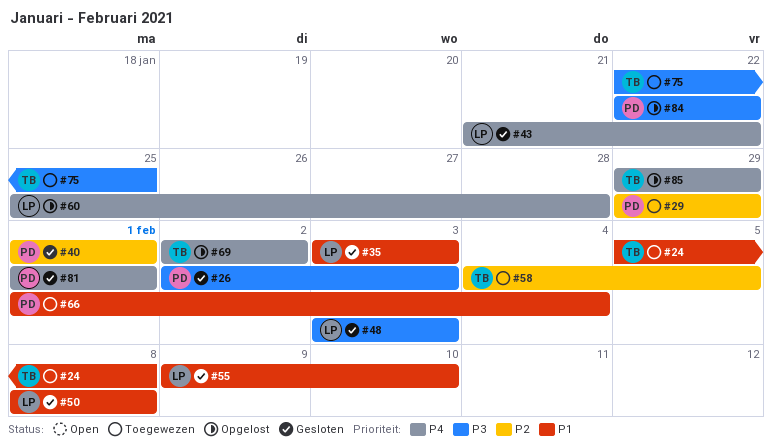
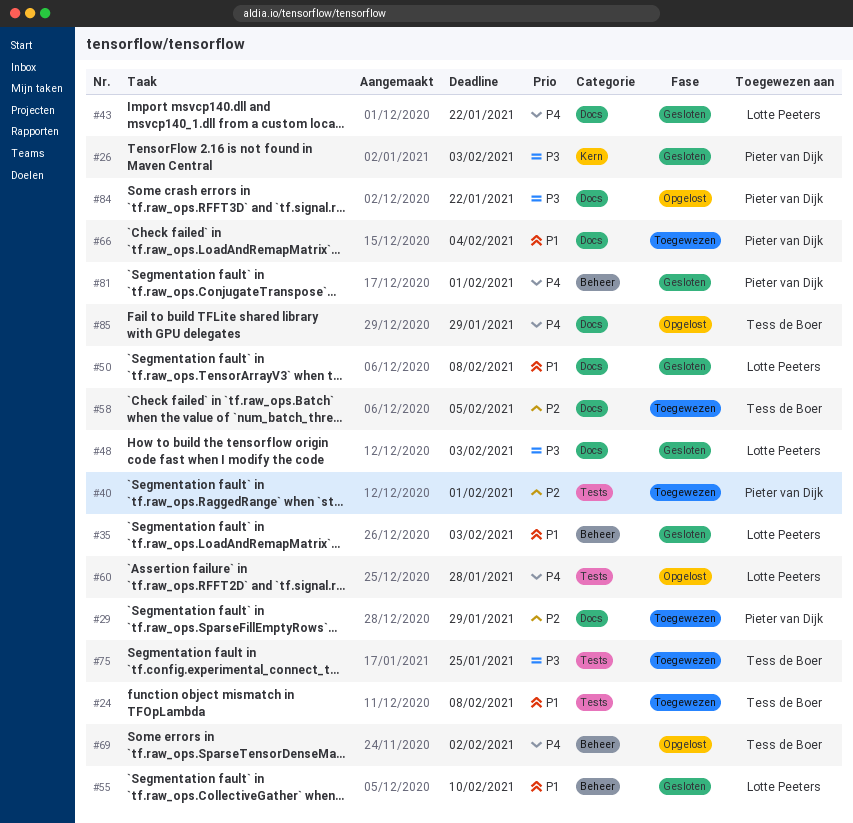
#40, status: Gesloten -> Toegewezen

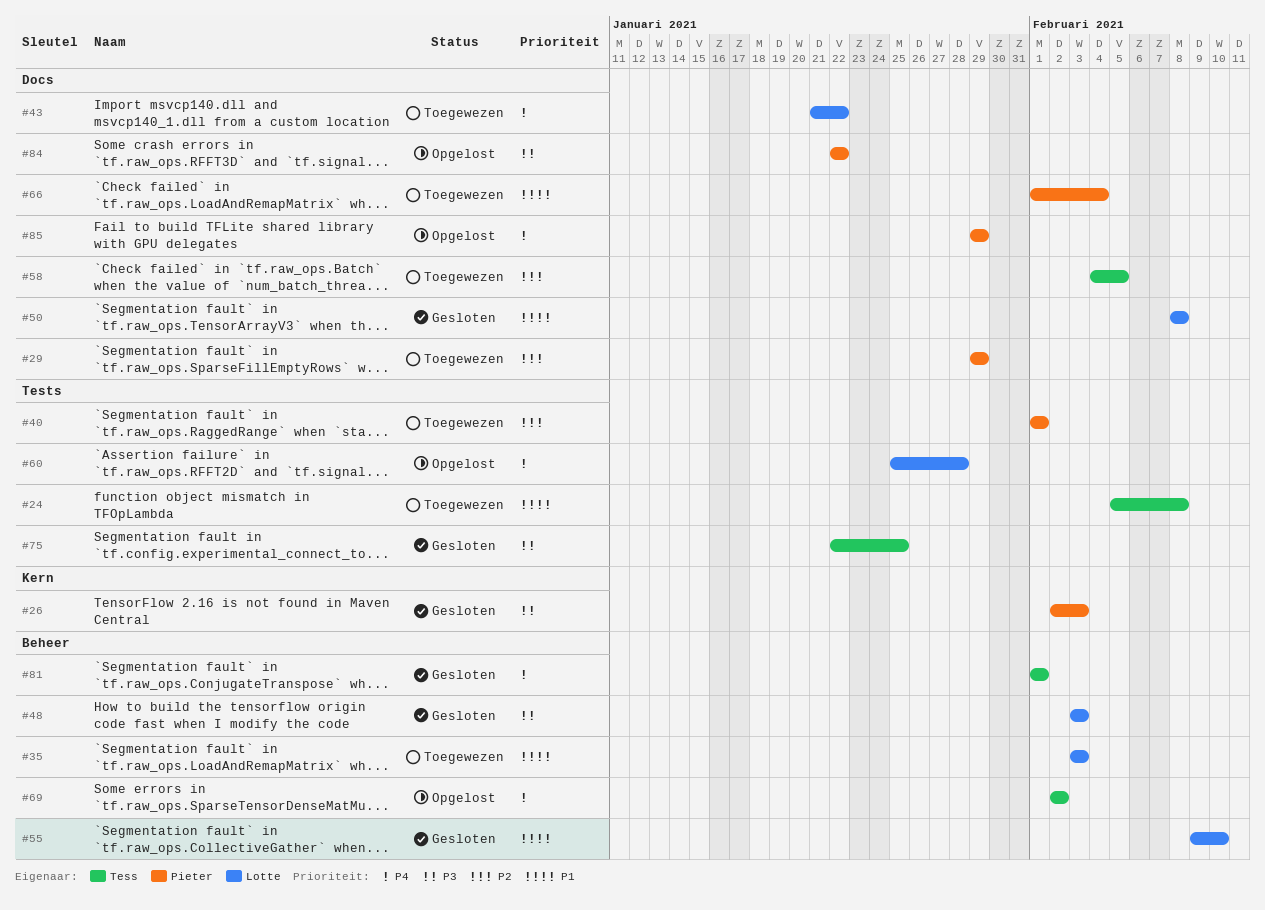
#35, status: Gesloten -> Toegewezen
#43, status: Gesloten -> Toegewezen
#48, label: Docs -> Beheer
#75, status: Toegewezen -> Gesloten
#81, owner: Pieter van Dijk -> Tess de Boer
#85, owner: Tess de Boer -> Pieter van Dijk

